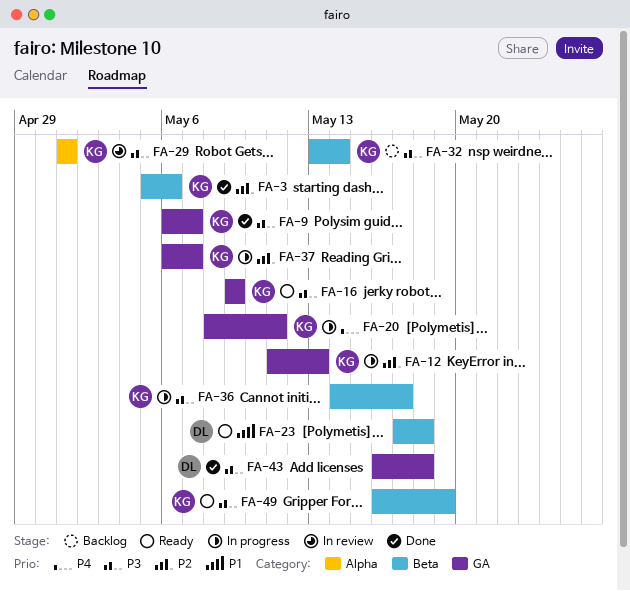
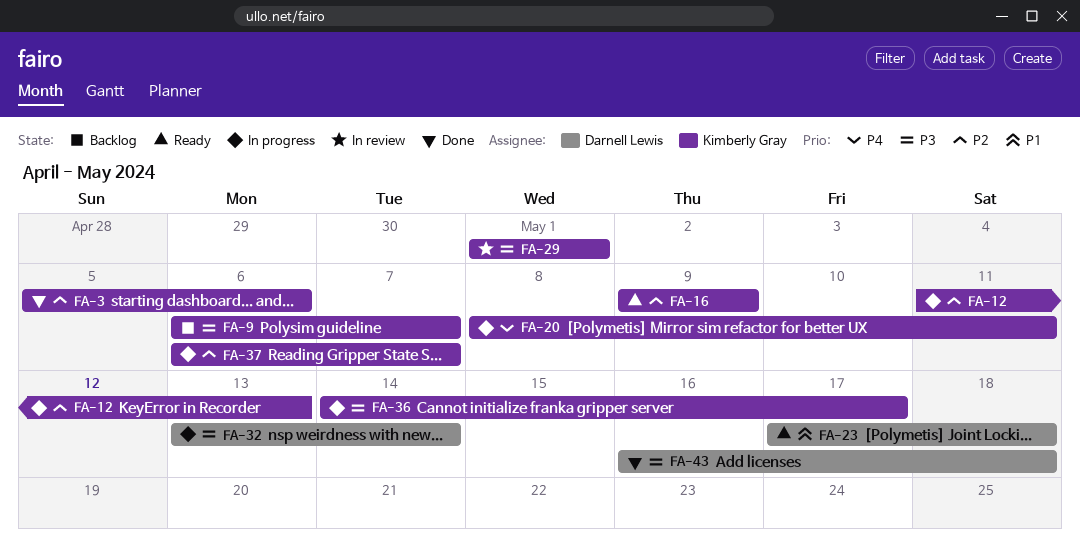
FA-9, status: Done -> Backlog
FA-16, priority: P3 -> P2
FA-32, status: Backlog -> In progress
FA-32, owner: Kimberly Gray -> Darnell Lewis
FA-49: present -> none

